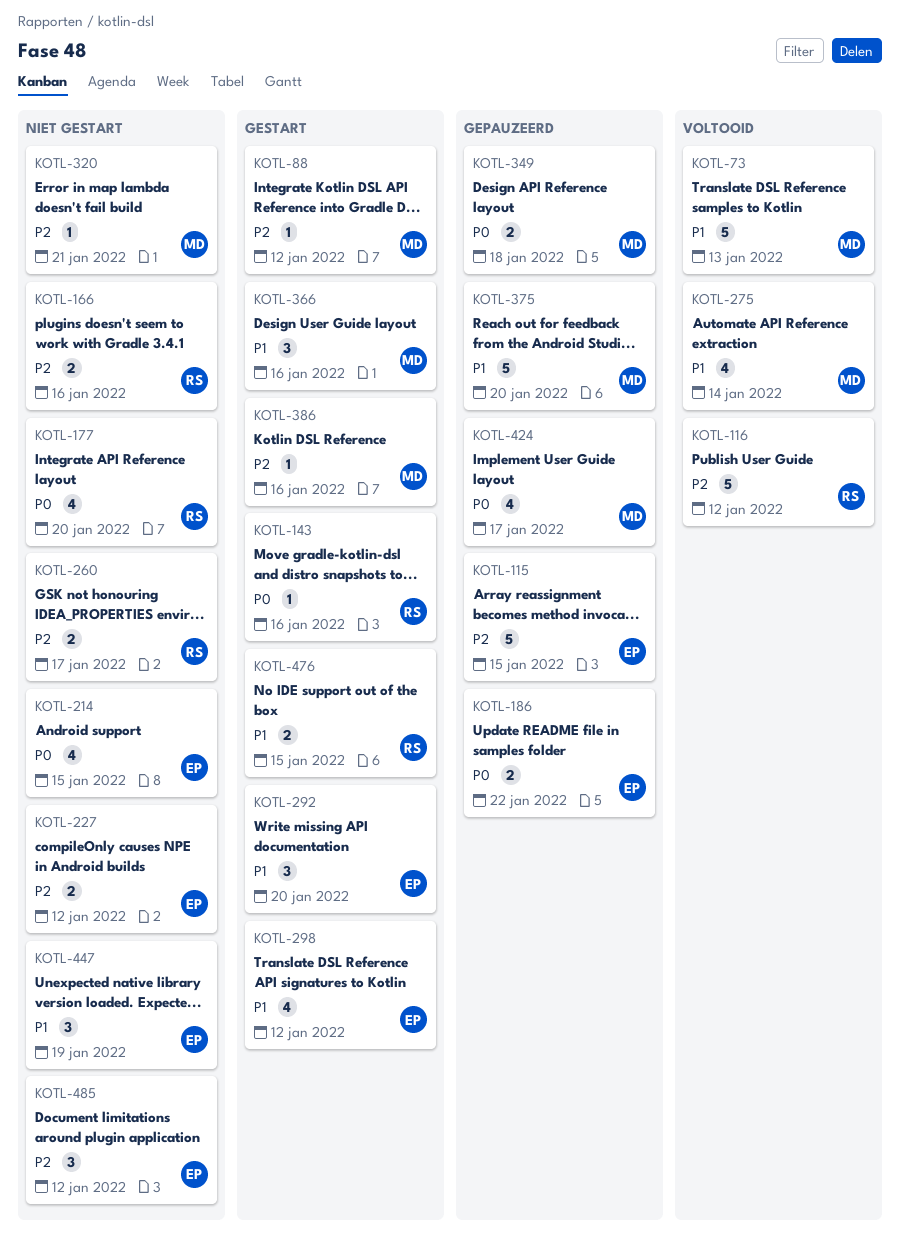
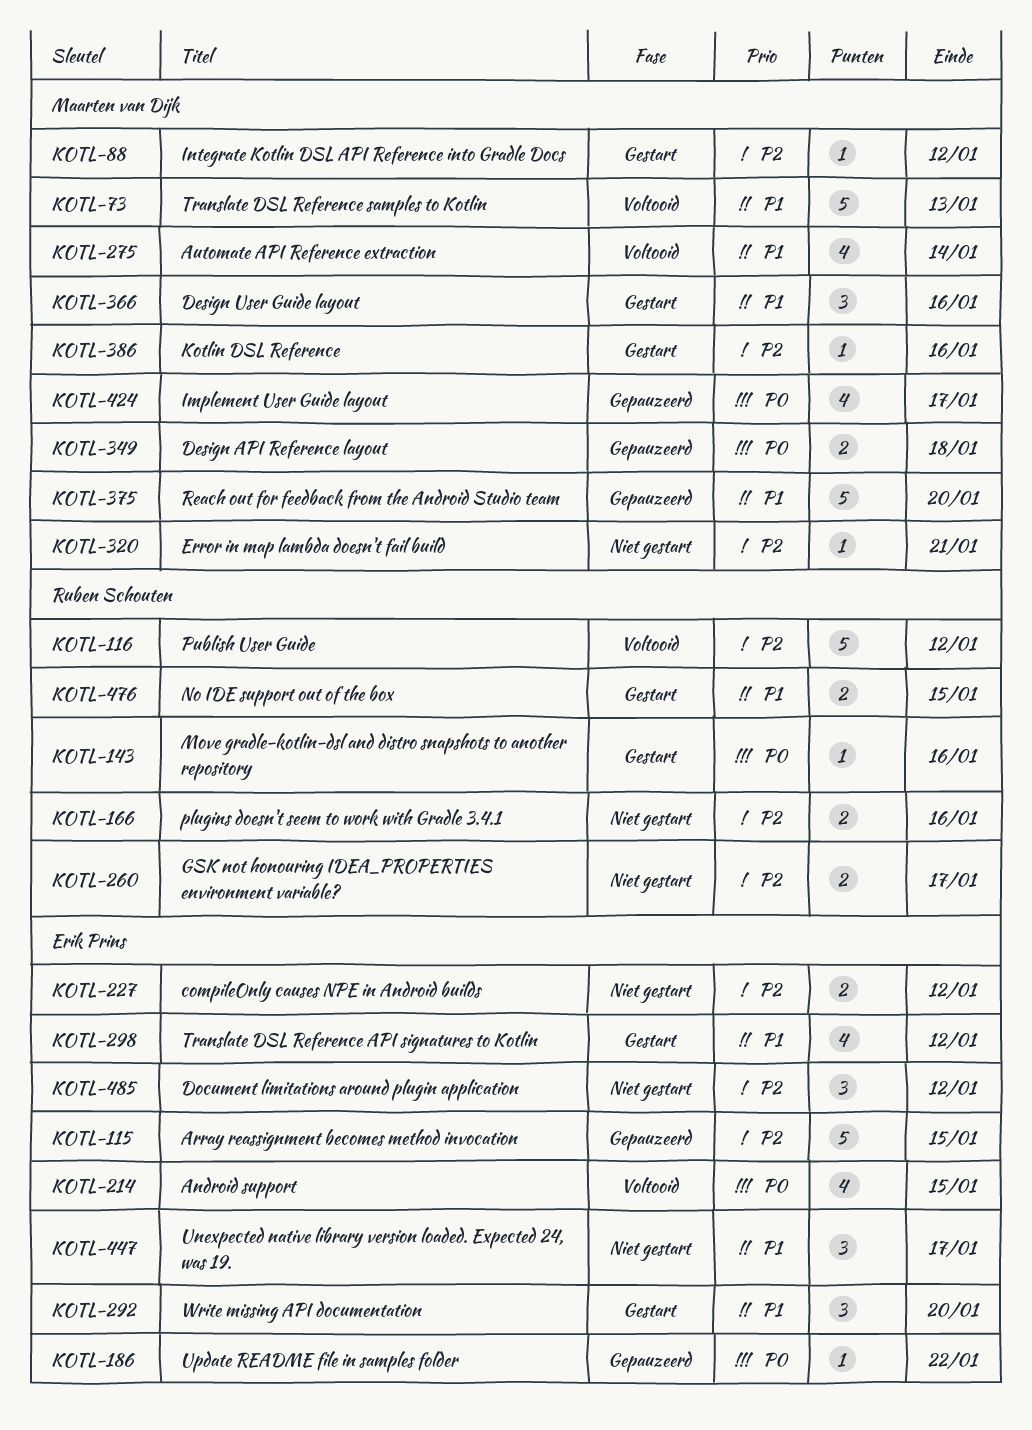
KOTL-177: present -> none
KOTL-186, estimate: 2 -> 1
KOTL-214, status: Niet gestart -> Voltooid
KOTL-447, due: Jan 19 -> Jan 17

